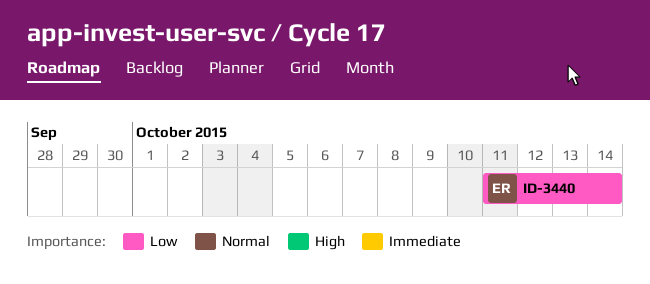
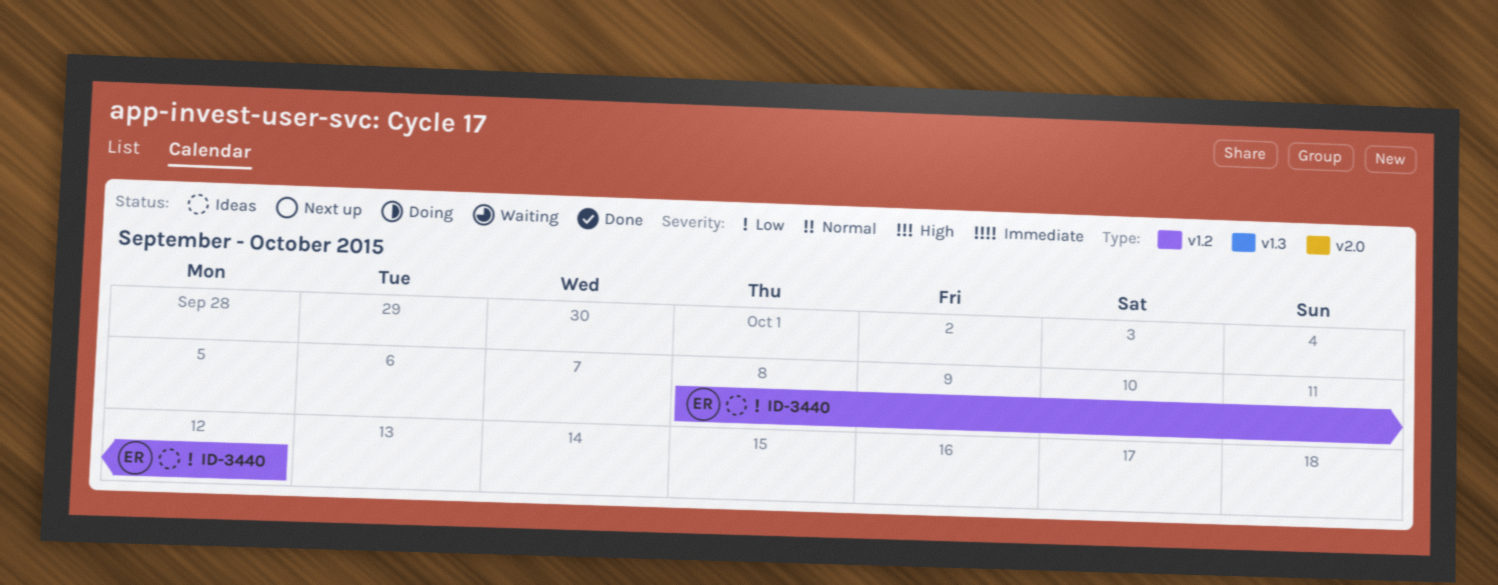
ID-3440, start: Oct 11 -> Oct 8
ID-3440, due: Oct 14 -> Oct 12

